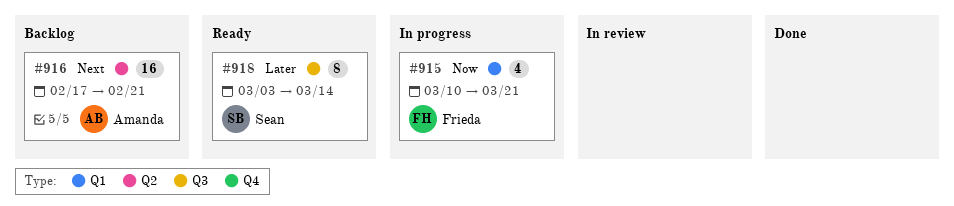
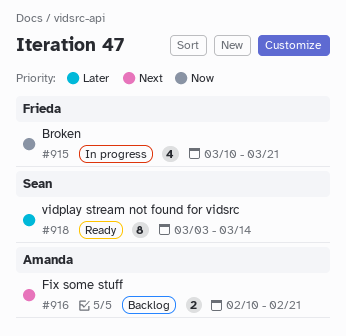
#916, estimate: 16 -> 2
#916, start: Feb 17 -> Feb 10

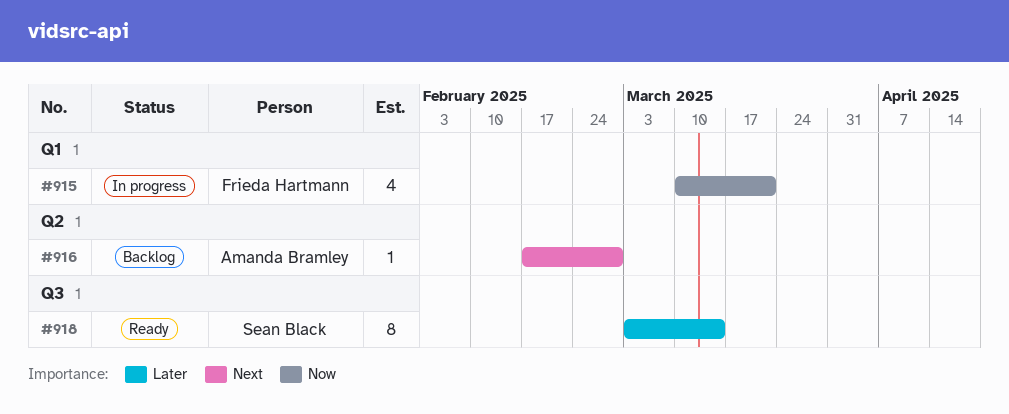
#916, estimate: 2 -> 1
#916, start: Feb 10 -> Feb 17
#916, due: Feb 21 -> Feb 28

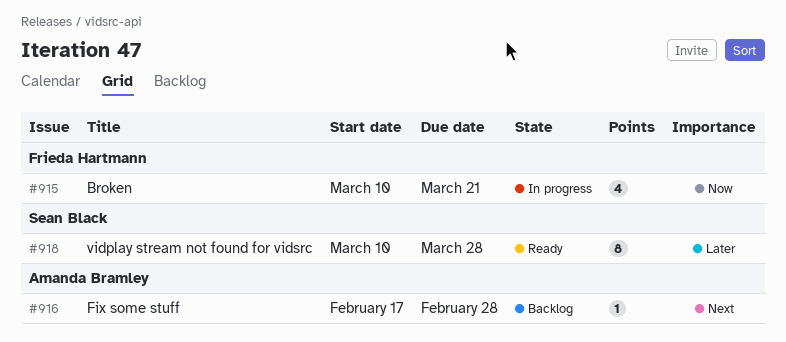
#918, start: Mar 3 -> Mar 10
#918, due: Mar 14 -> Mar 28

